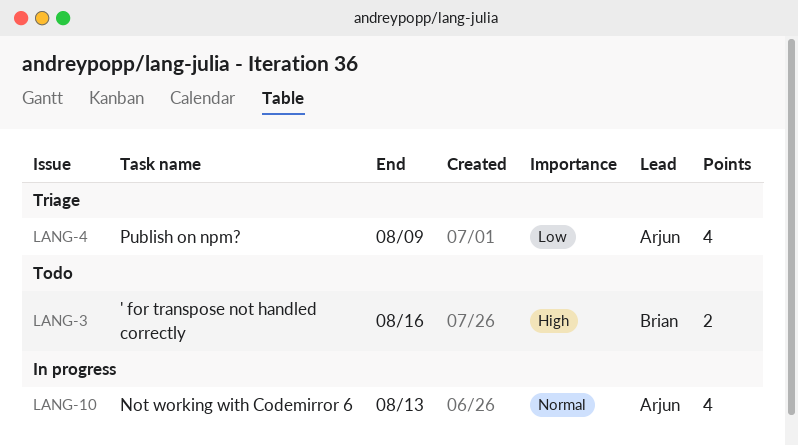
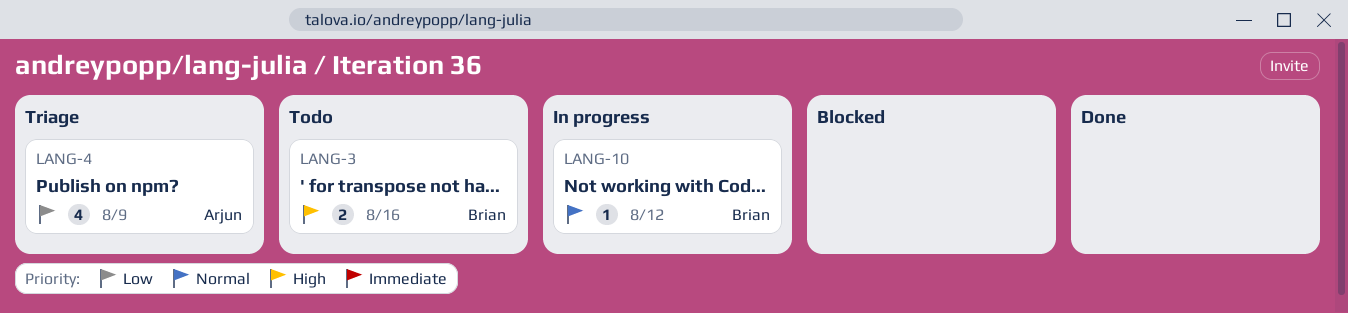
LANG-10, owner: Arjun -> Brian
LANG-10, estimate: 4 -> 1
LANG-10, due: Aug 13 -> Aug 12

